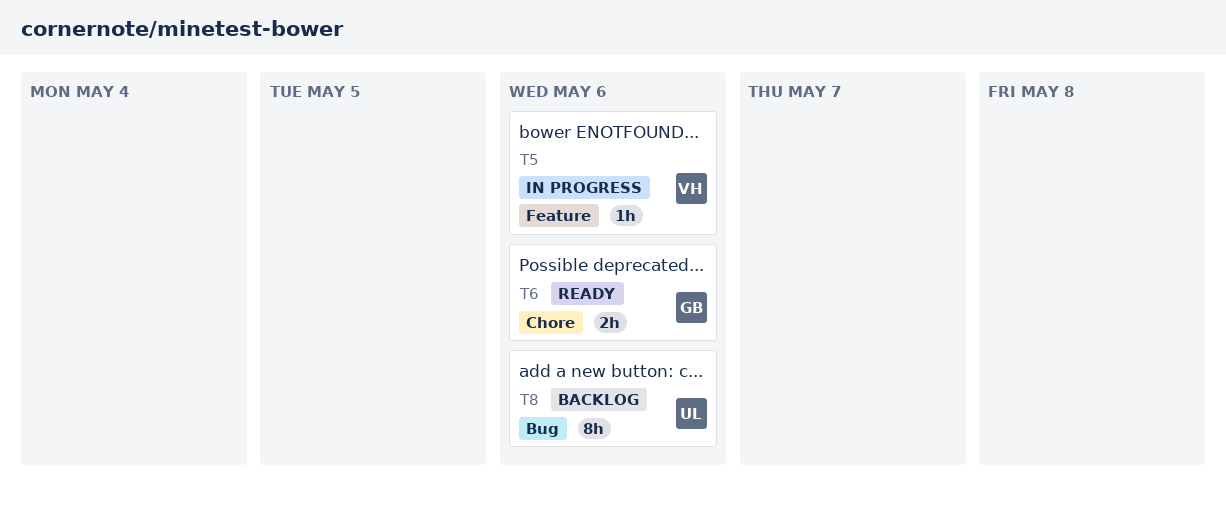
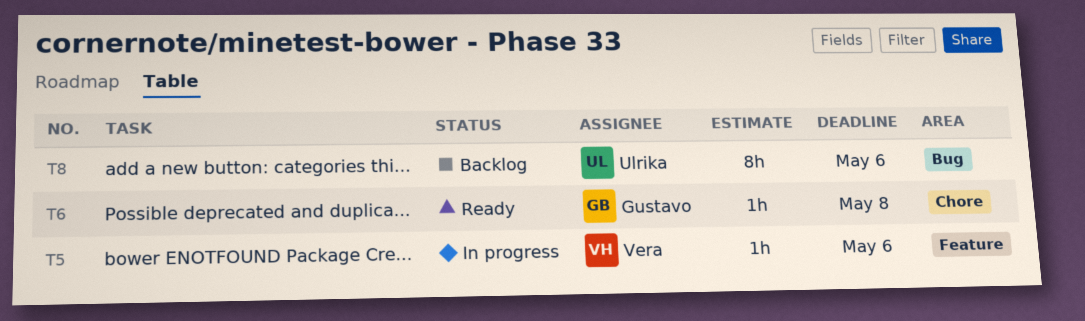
T6, estimate: 2h -> 1h
T6, due: May 6 -> May 8

